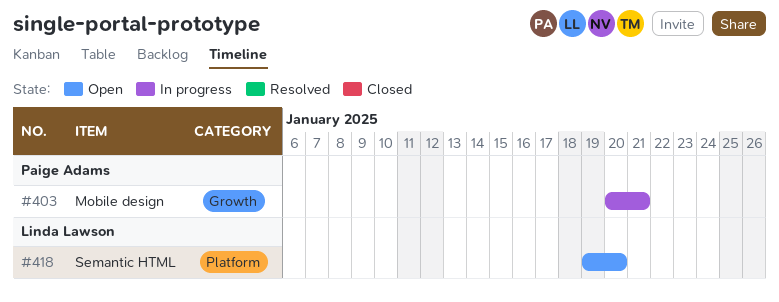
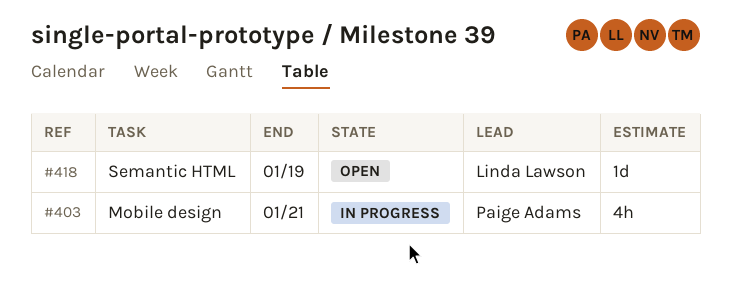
#418, due: Jan 20 -> Jan 19

